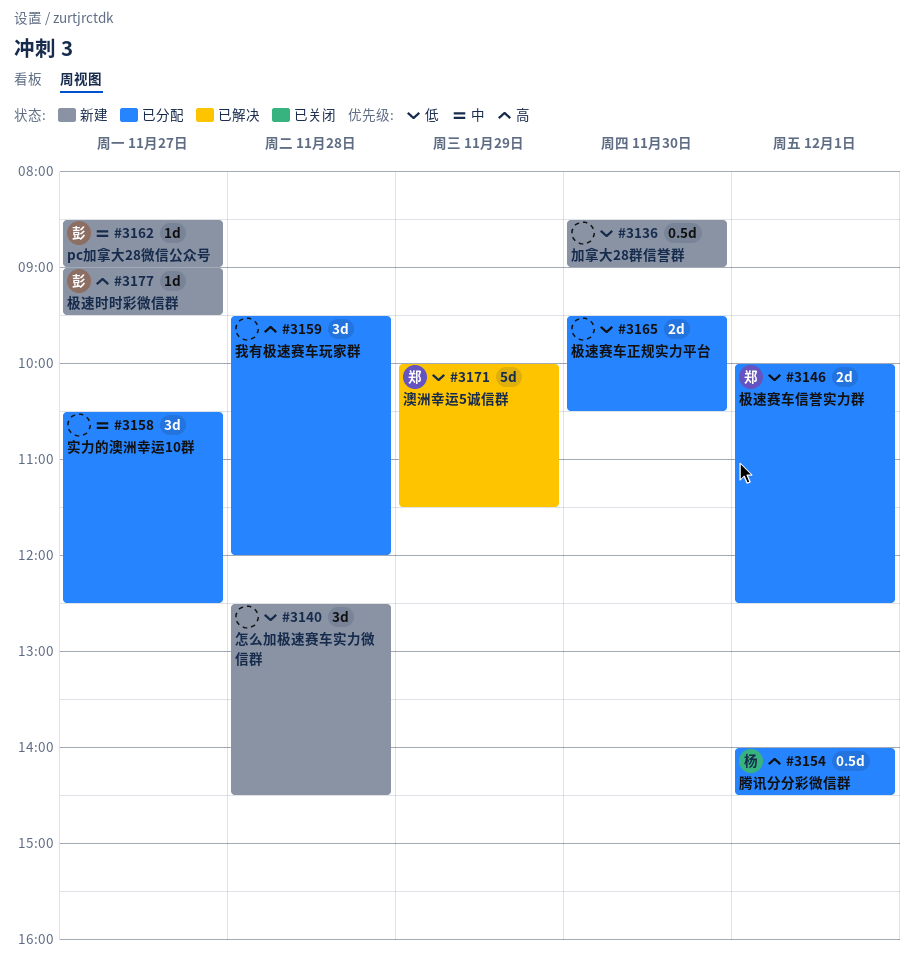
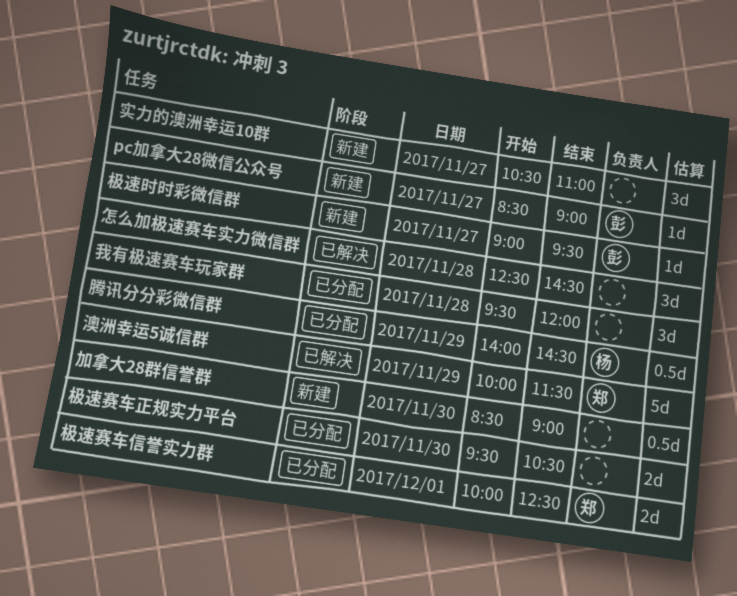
实力的澳洲幸运10群, status: 已分配 -> 新建
实力的澳洲幸运10群, ends: 12:30 -> 11:00
怎么加极速赛车实力微信群, status: 新建 -> 已解决
腾讯分分彩微信群, day: Dec 1 -> Nov 29

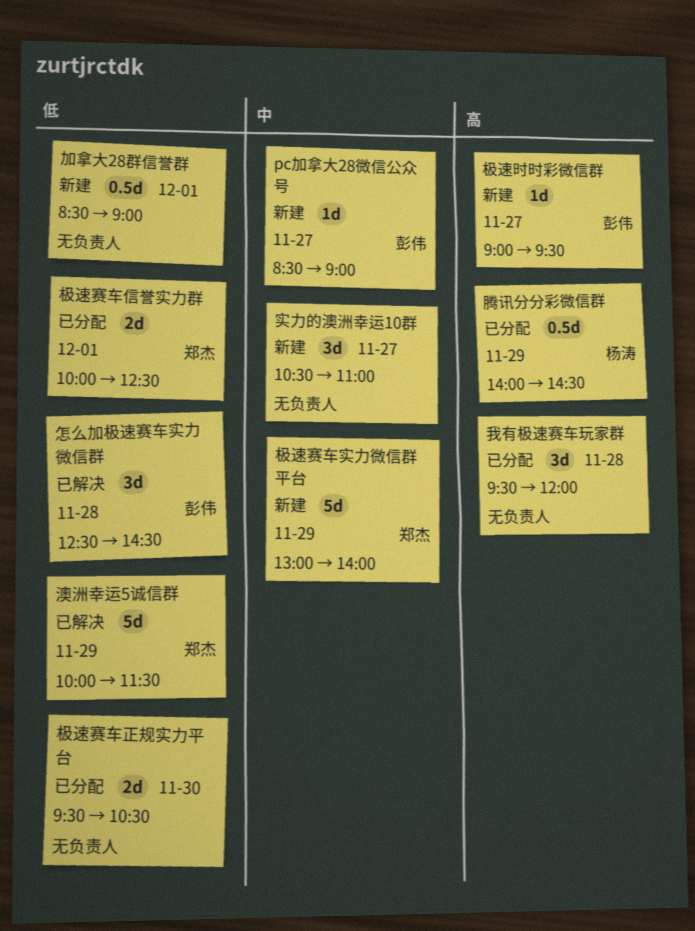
加拿大28群信誉群, day: Nov 30 -> Dec 1
怎么加极速赛车实力微信群, owner: none -> 彭伟
极速赛车实力微信群平台: none -> present

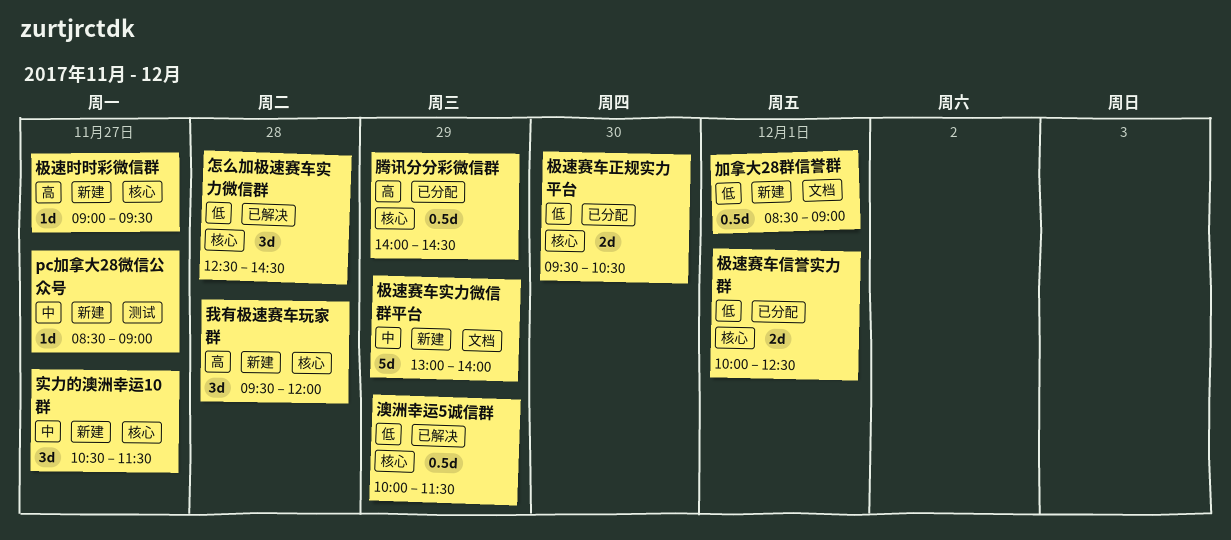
实力的澳洲幸运10群, ends: 11:00 -> 11:30
我有极速赛车玩家群, status: 已分配 -> 新建
澳洲幸运5诚信群, estimate: 5d -> 0.5d

